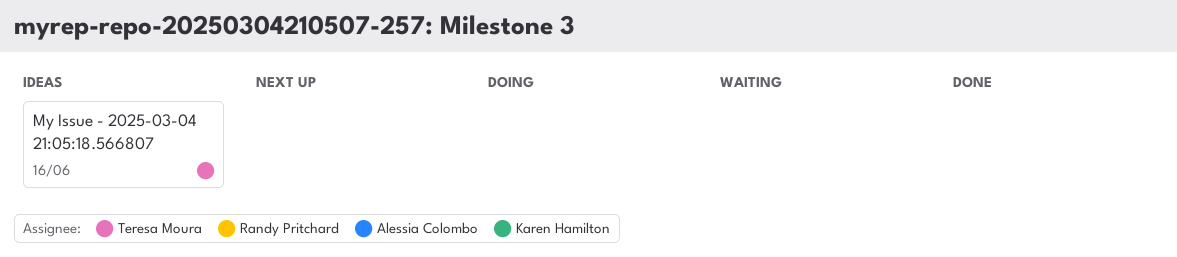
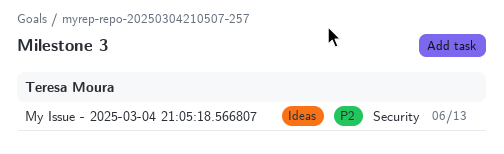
My Issue - 2025-03-04 21:05:18.566807, due: Jun 16 -> Jun 13

